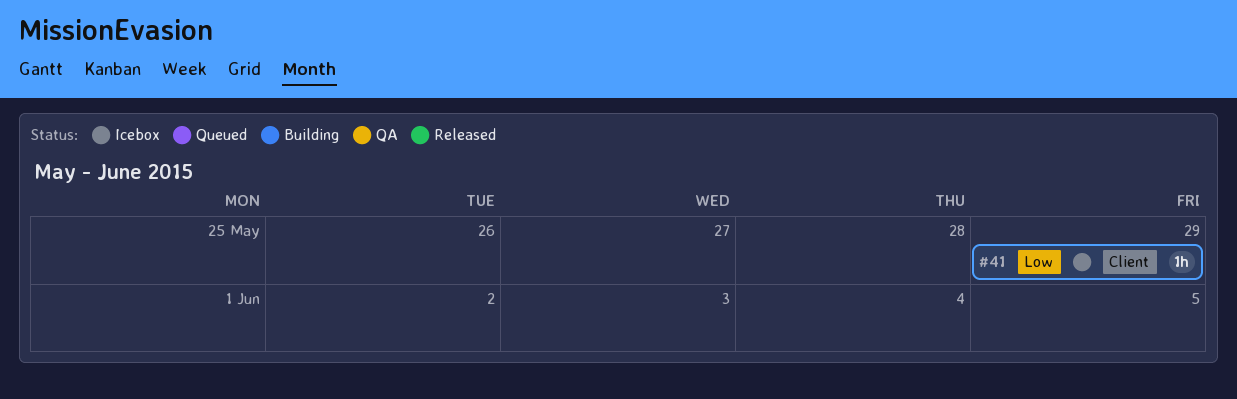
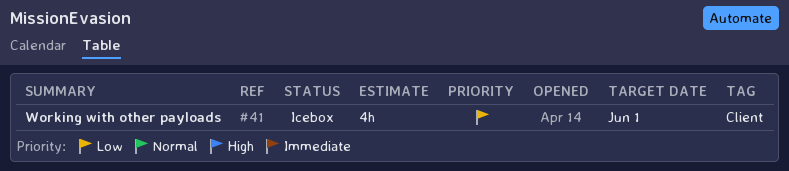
#41, estimate: 1h -> 4h
#41, due: May 29 -> Jun 1

